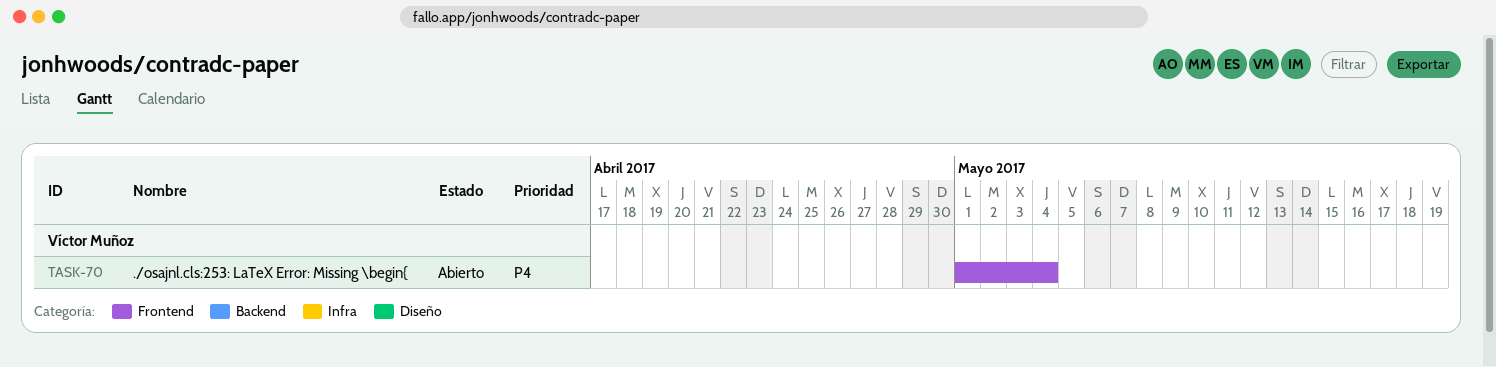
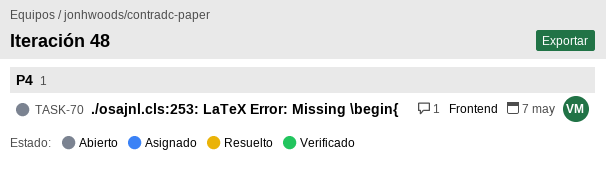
TASK-70, due: May 4 -> May 7

